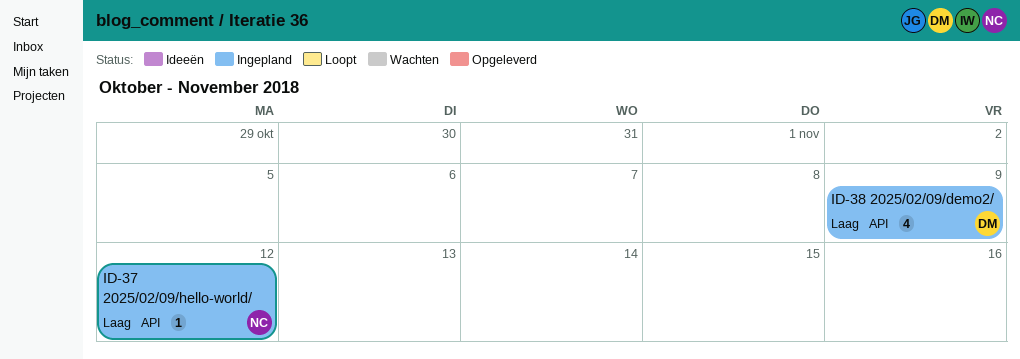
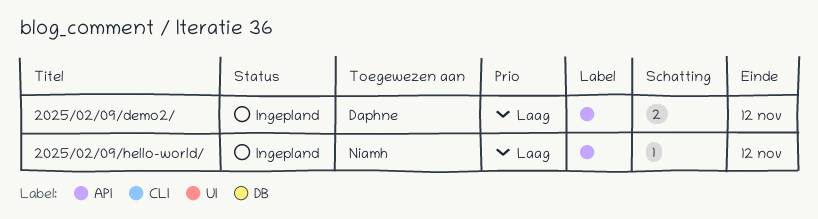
2025/02/09/demo2/, estimate: 4 -> 2
2025/02/09/demo2/, due: Nov 9 -> Nov 12

